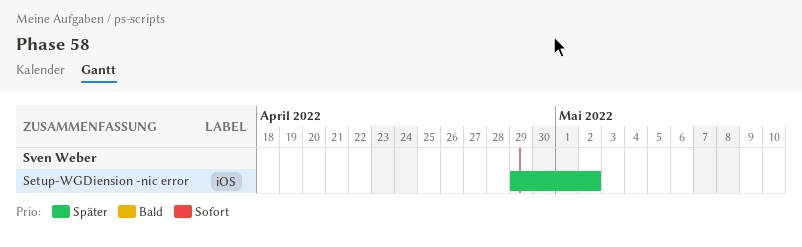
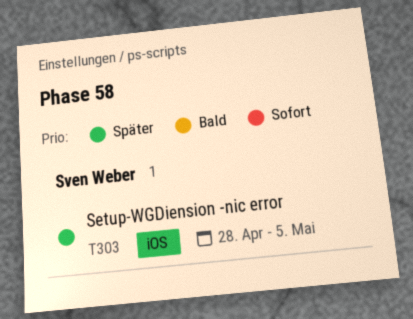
Setup-WGDiension -nic error, start: Apr 29 -> Apr 28
Setup-WGDiension -nic error, due: May 2 -> May 5

